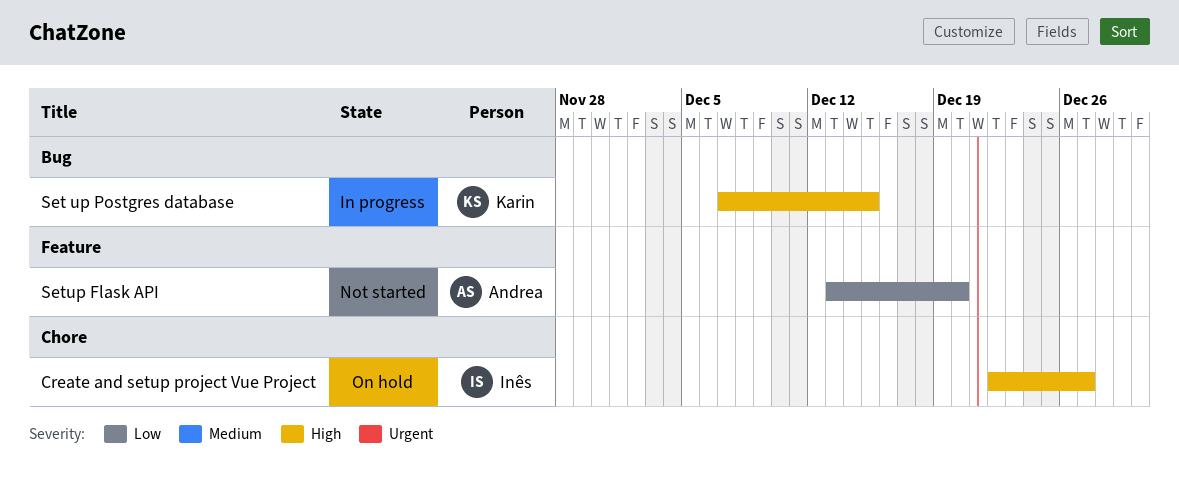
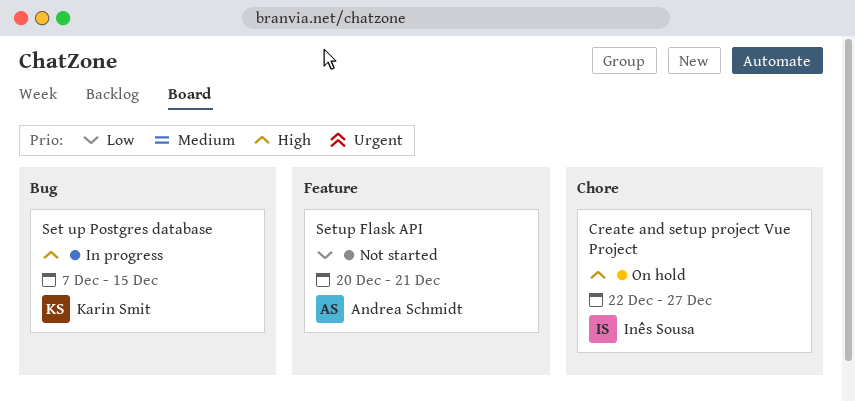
Setup Flask API, start: Dec 13 -> Dec 20
Setup Flask API, due: Dec 20 -> Dec 21

